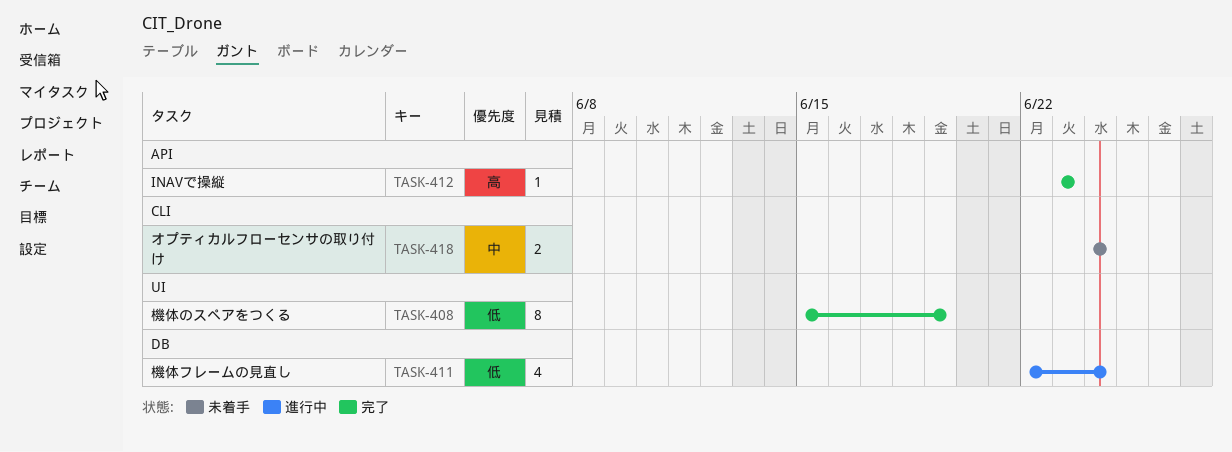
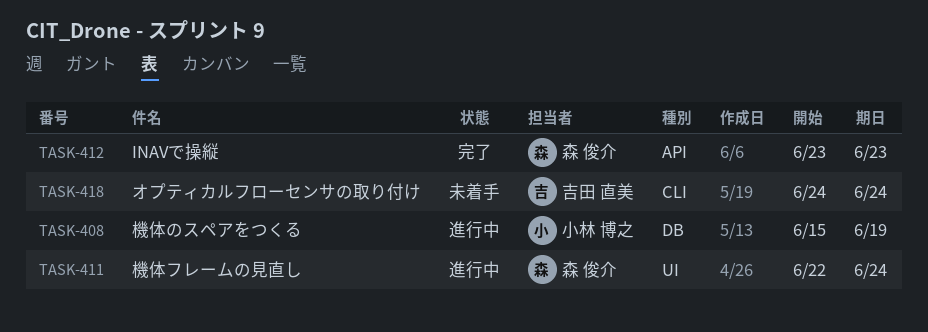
TASK-408, status: 完了 -> 進行中
TASK-408, label: UI -> DB
TASK-411, label: DB -> UI

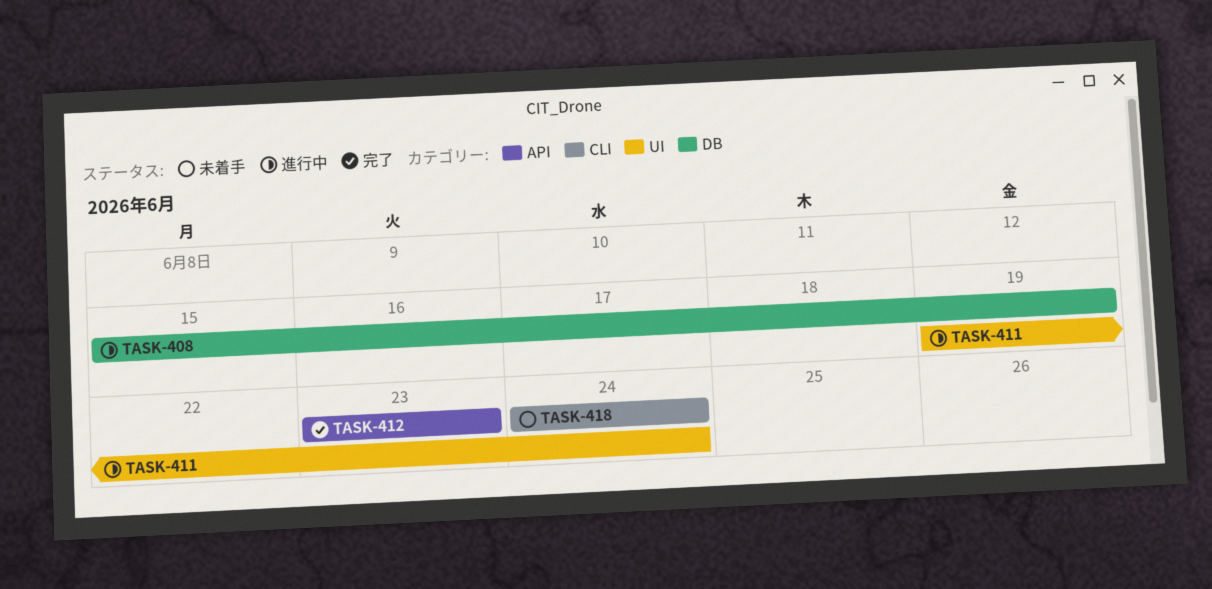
TASK-411, start: Jun 22 -> Jun 19

